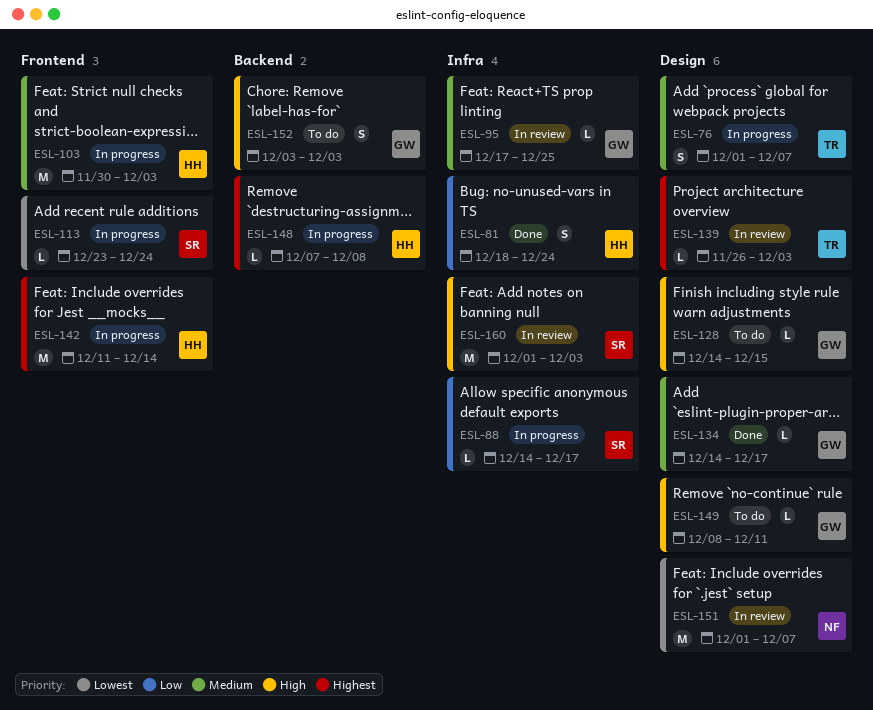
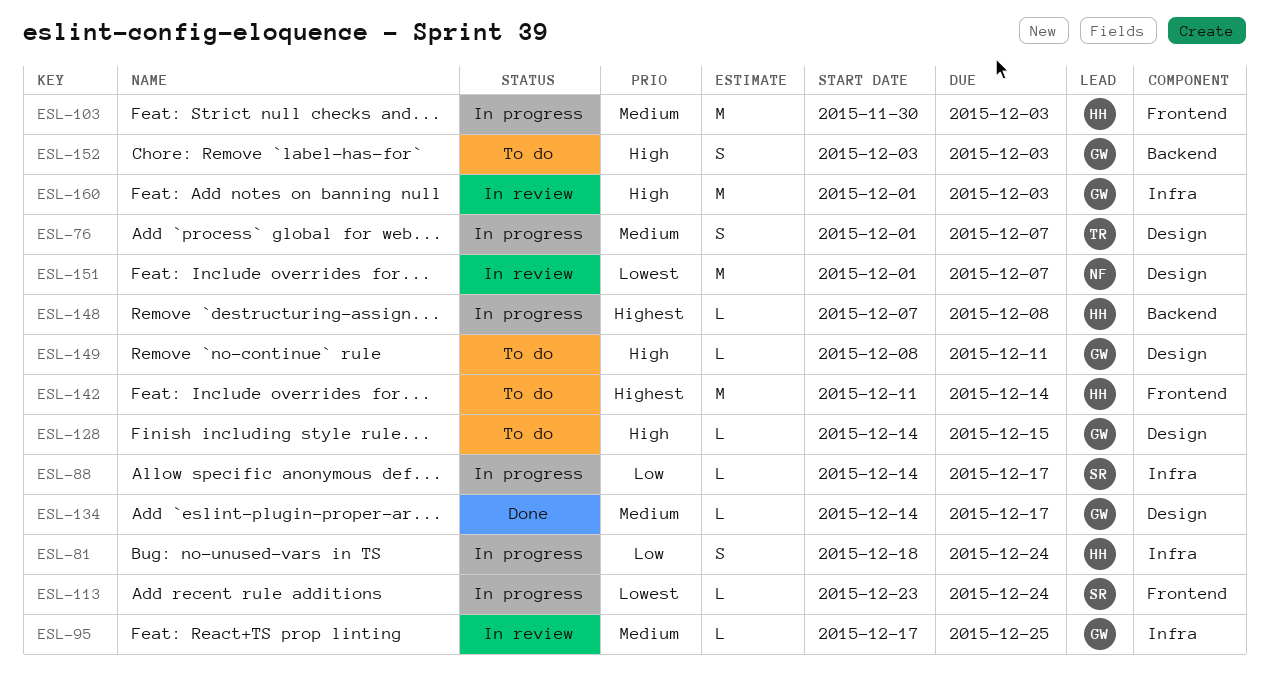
ESL-81, status: Done -> In progress
ESL-139: present -> none
ESL-142, status: In progress -> To do
ESL-160, owner: SR -> GW

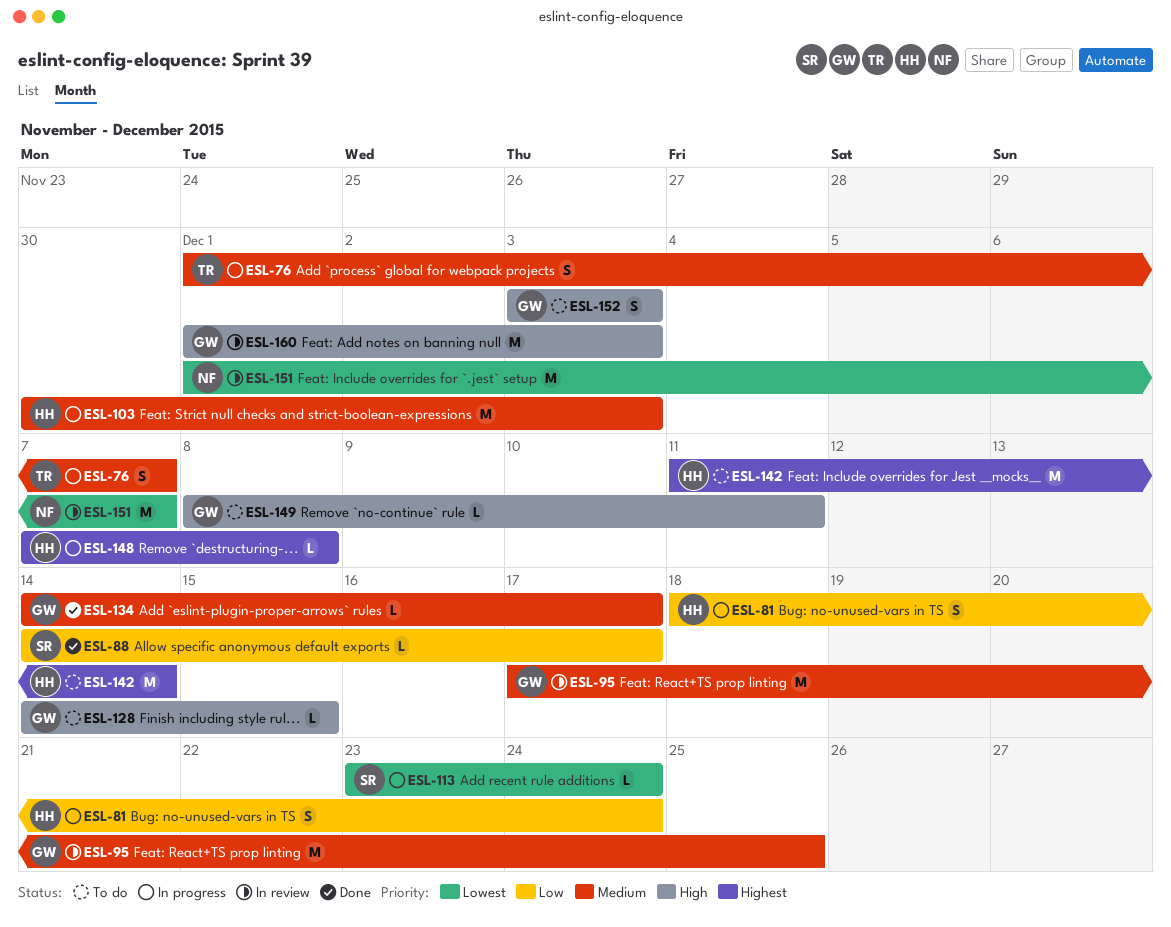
ESL-88, status: In progress -> Done
ESL-95, estimate: L -> M

